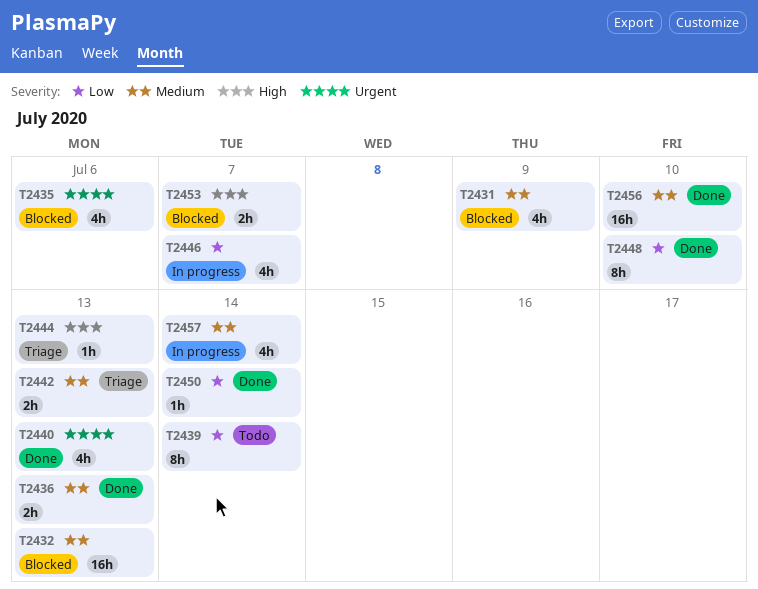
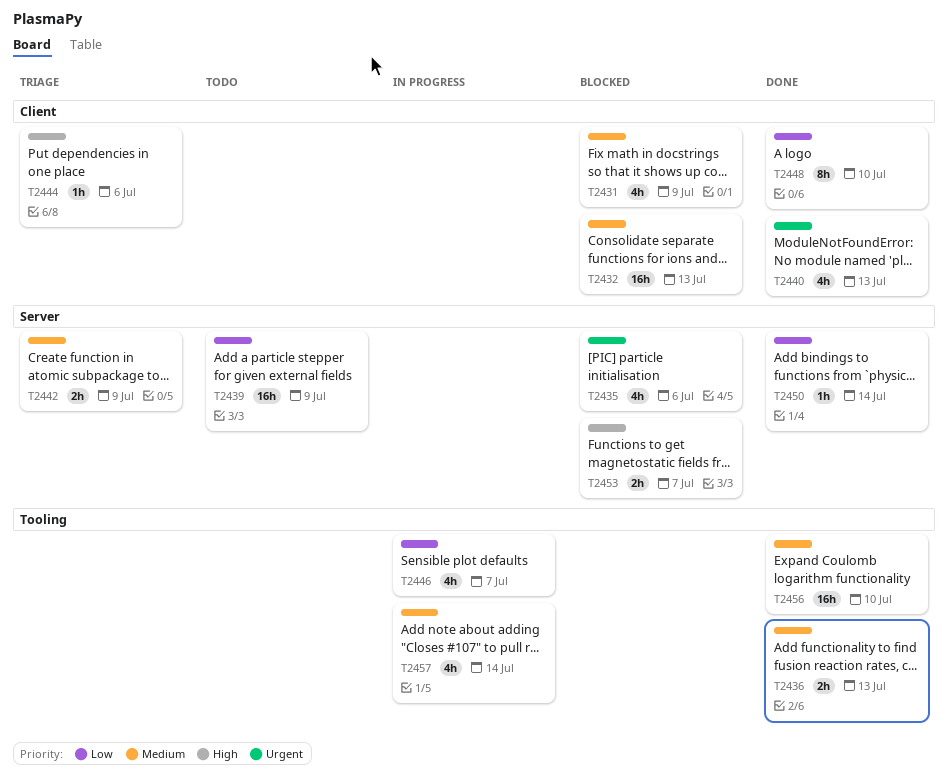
T2439, estimate: 8h -> 16h
T2439, due: Jul 14 -> Jul 9
T2442, due: Jul 13 -> Jul 9
T2444, due: Jul 13 -> Jul 6

